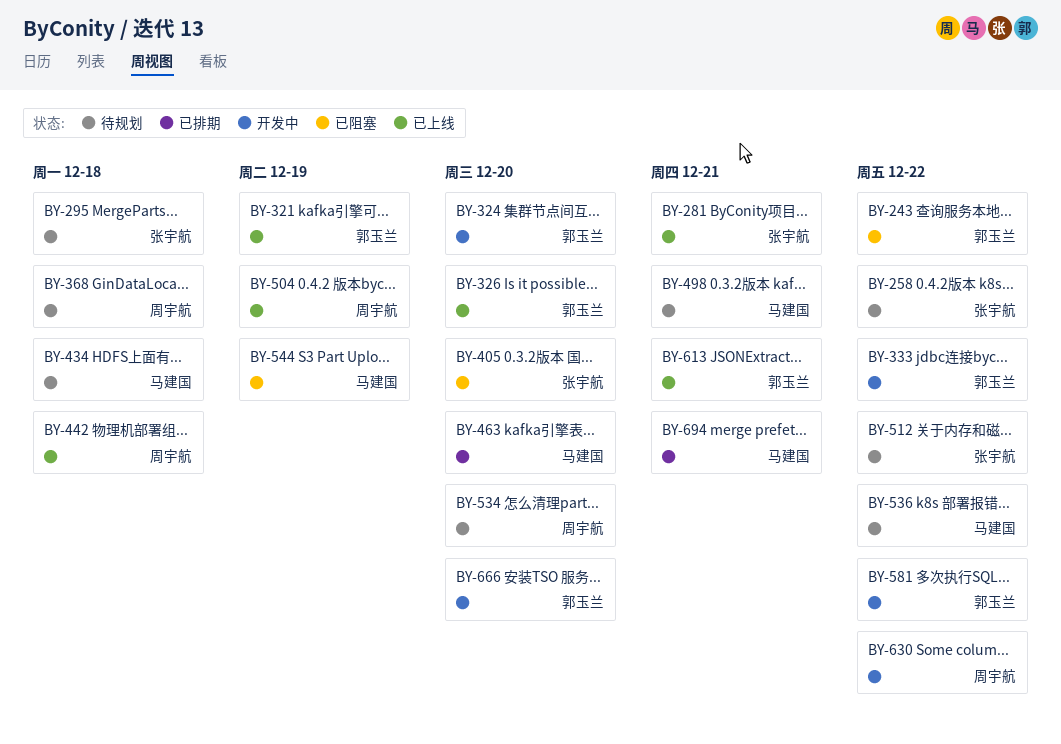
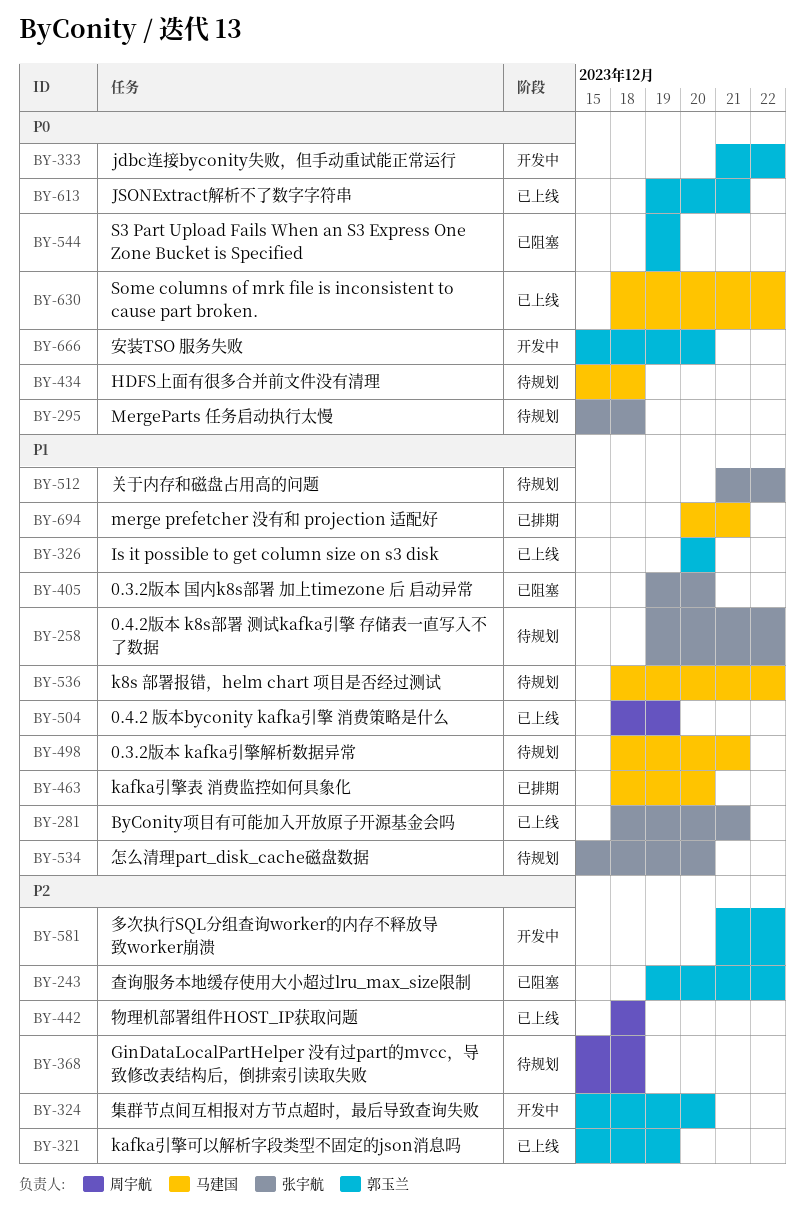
BY-534, owner: 周宇航 -> 张宇航
BY-544, owner: 马建国 -> 郭玉兰
BY-630, status: 开发中 -> 已上线
BY-630, owner: 周宇航 -> 马建国

